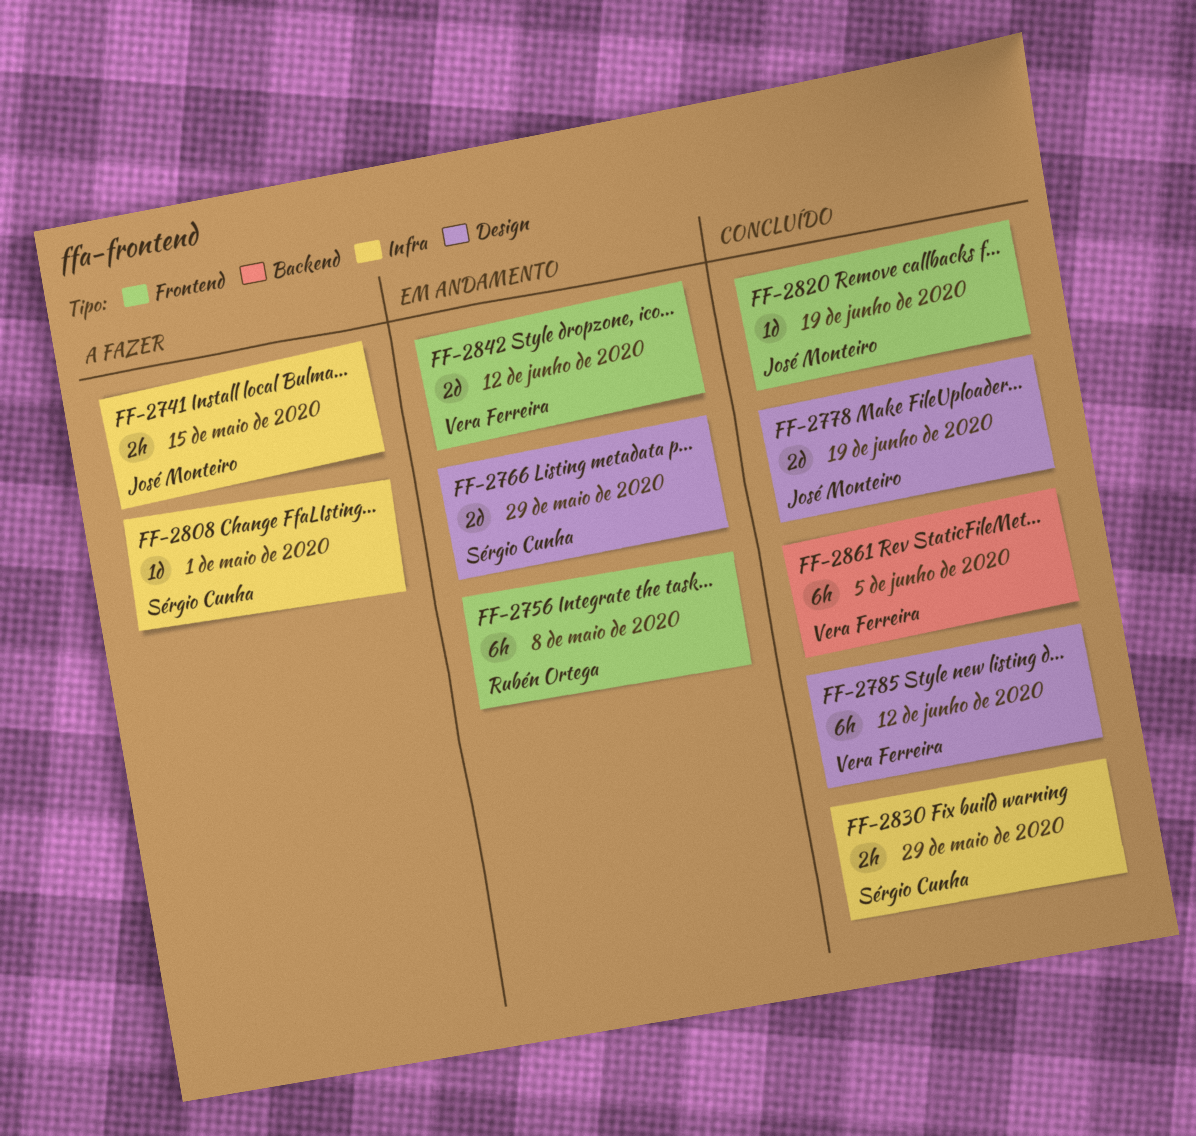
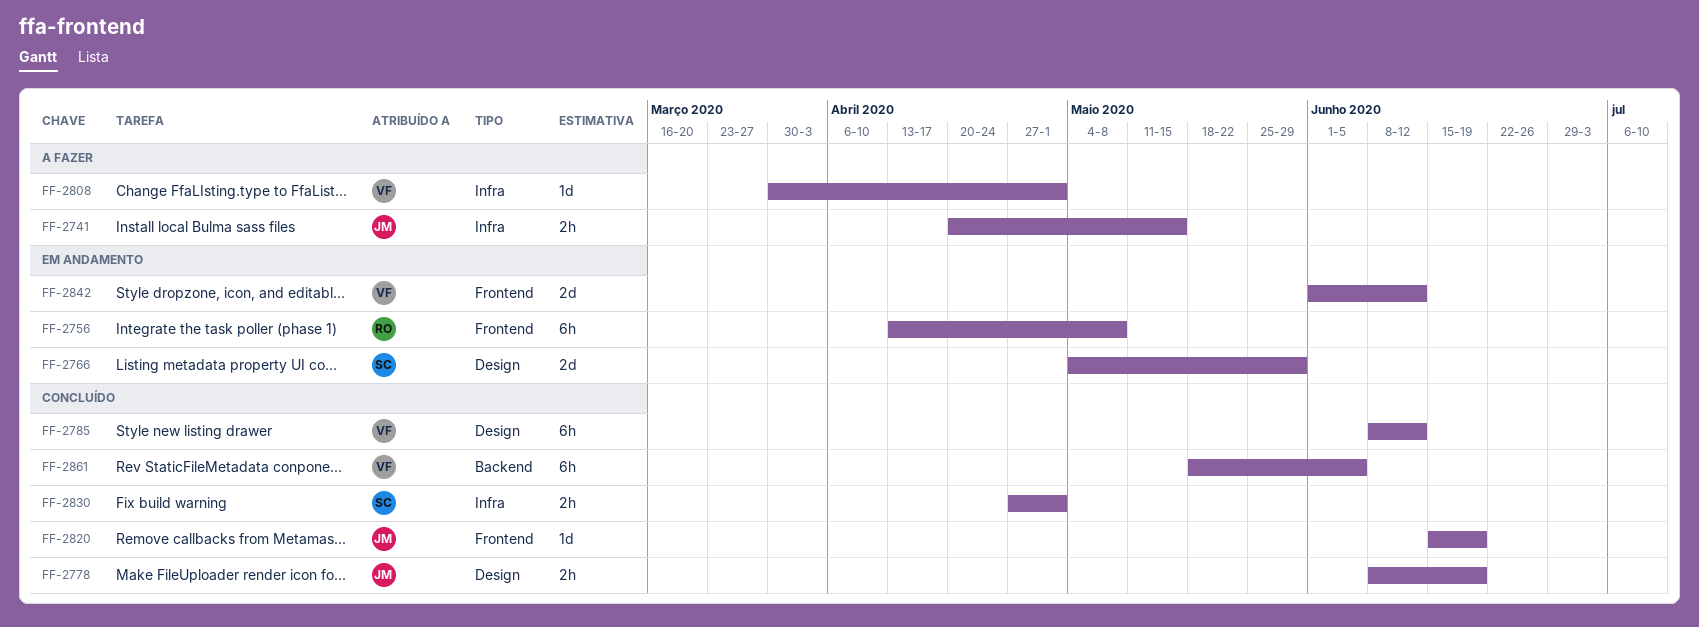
FF-2778, estimate: 2d -> 2h
FF-2808, owner: Sérgio Cunha -> Vera Ferreira
FF-2830, due: May 29 -> May 1

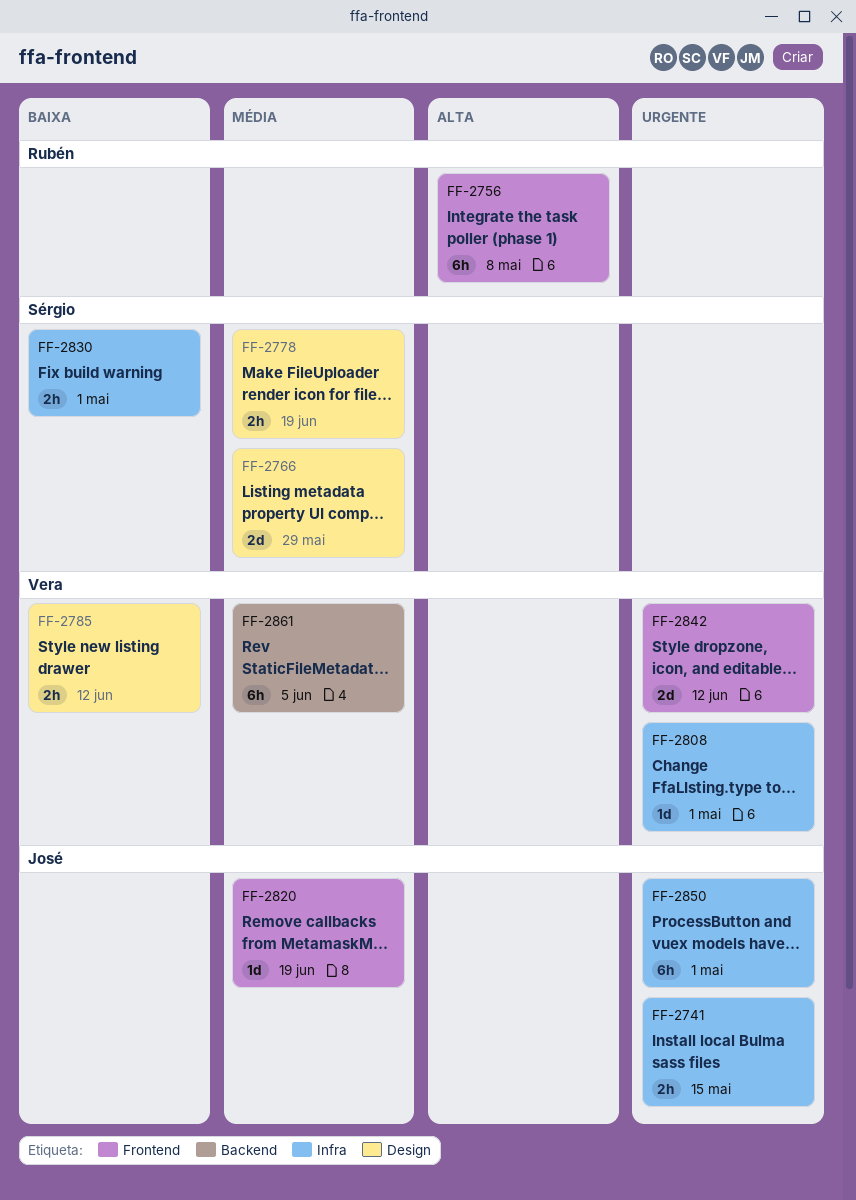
FF-2778, owner: José -> Sérgio
FF-2785, estimate: 6h -> 2h
FF-2850: none -> present

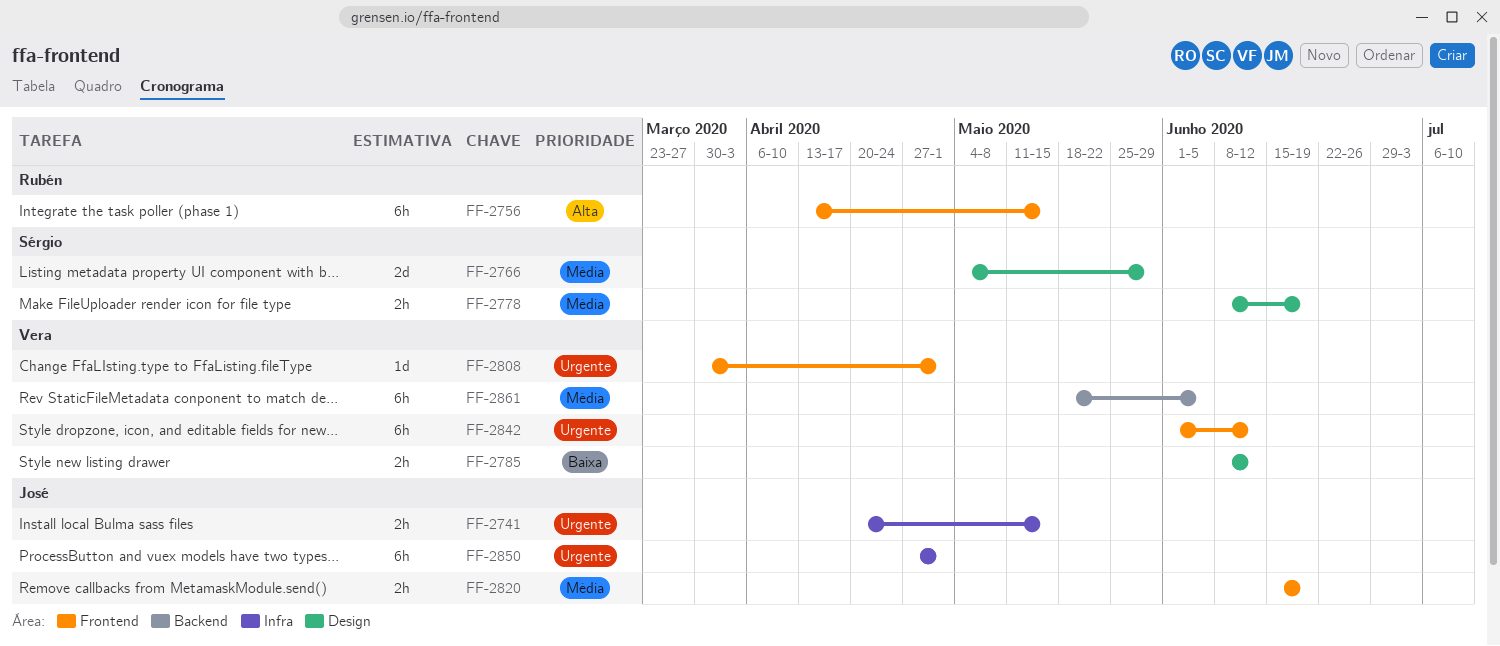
FF-2756, due: May 8 -> May 15
FF-2808, label: Infra -> Frontend
FF-2820, estimate: 1d -> 2h
FF-2830: present -> none
FF-2842, estimate: 2d -> 6h

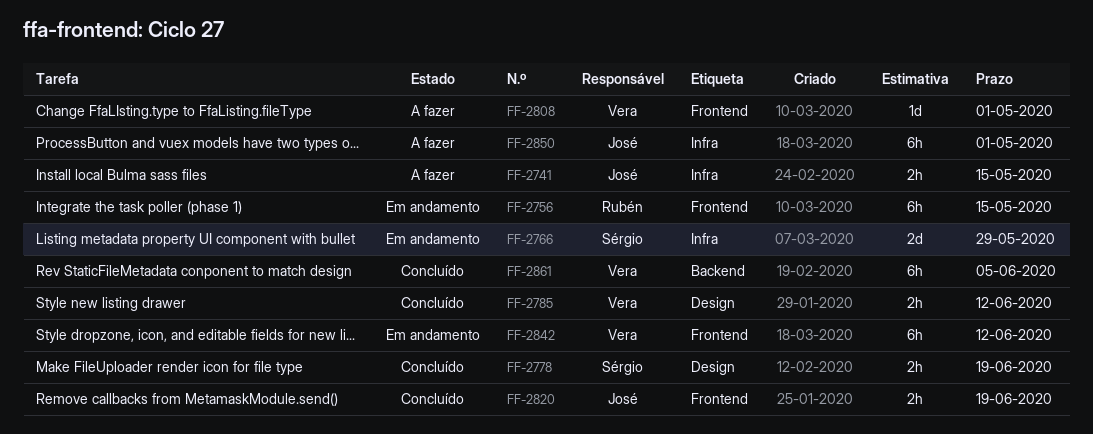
FF-2766, label: Design -> Infra

